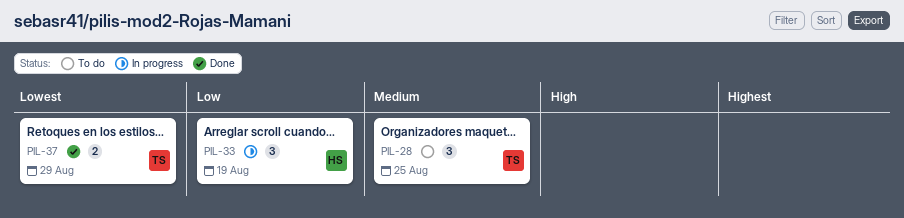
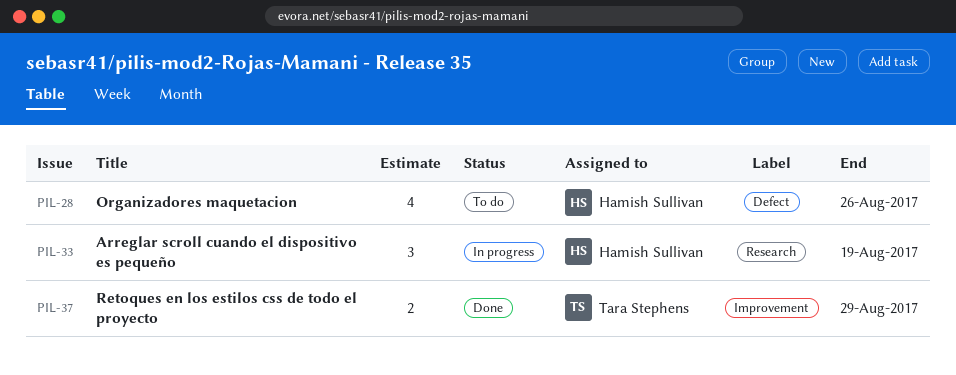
PIL-28, owner: Tara Stephens -> Hamish Sullivan
PIL-28, estimate: 3 -> 4
PIL-28, due: Aug 25 -> Aug 26

